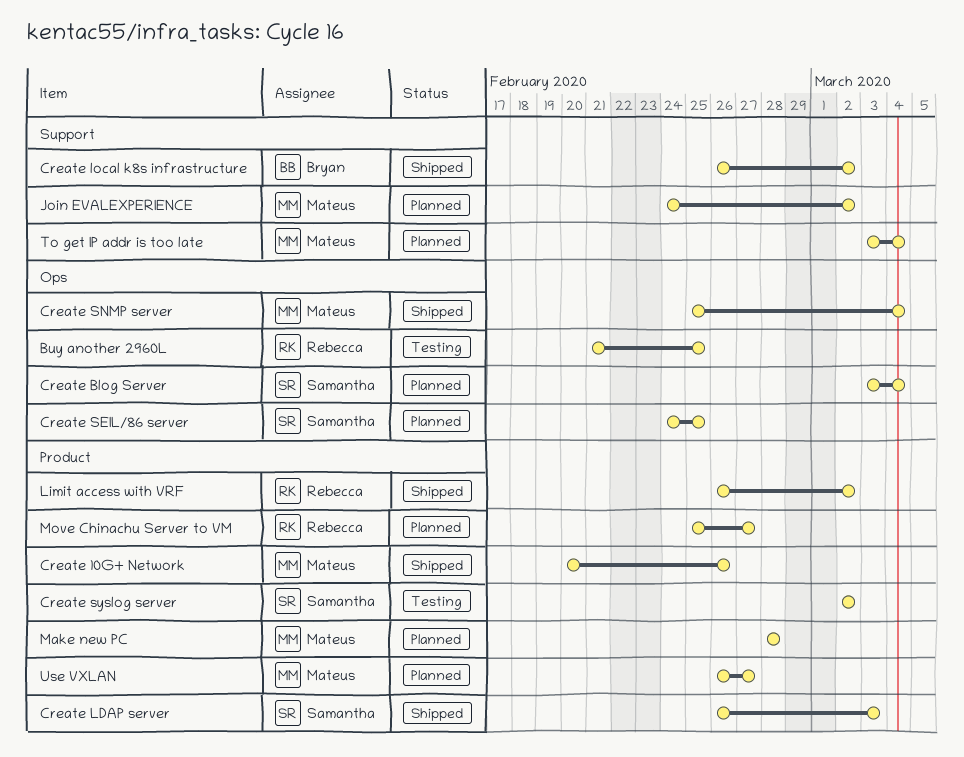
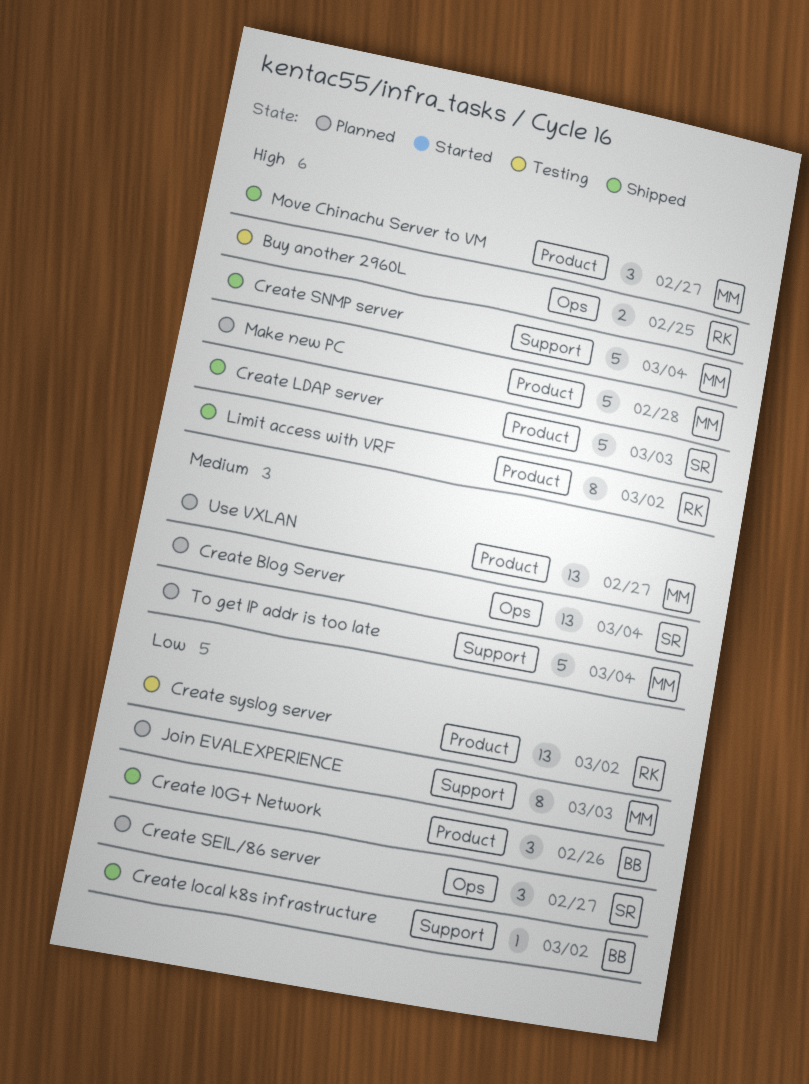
Create 10G+ Network, owner: Mateus -> Bryan
Create SEIL/86 server, due: Feb 25 -> Feb 27
Create SNMP server, label: Ops -> Support
Create syslog server, owner: Samantha -> Rebecca
Join EVALEXPERIENCE, due: Mar 2 -> Mar 3
Move Chinachu Server to VM, status: Planned -> Shipped
Move Chinachu Server to VM, owner: Rebecca -> Mateus

